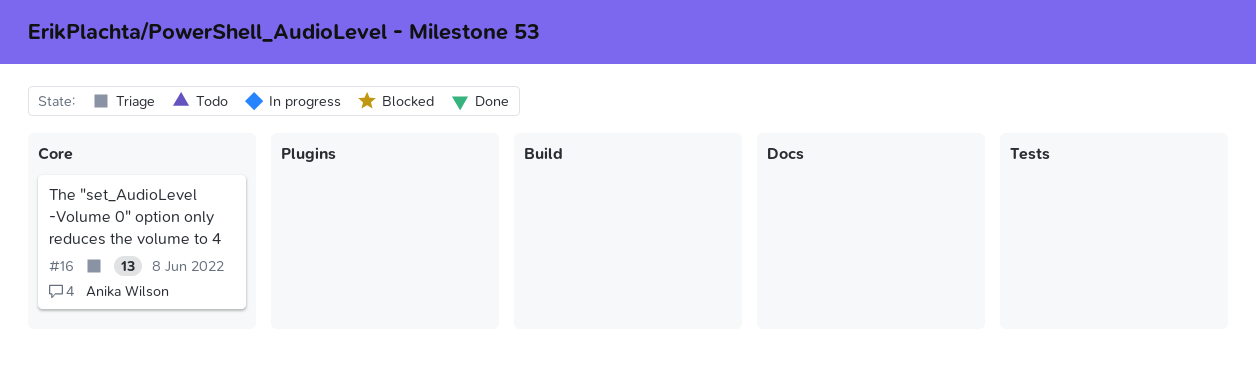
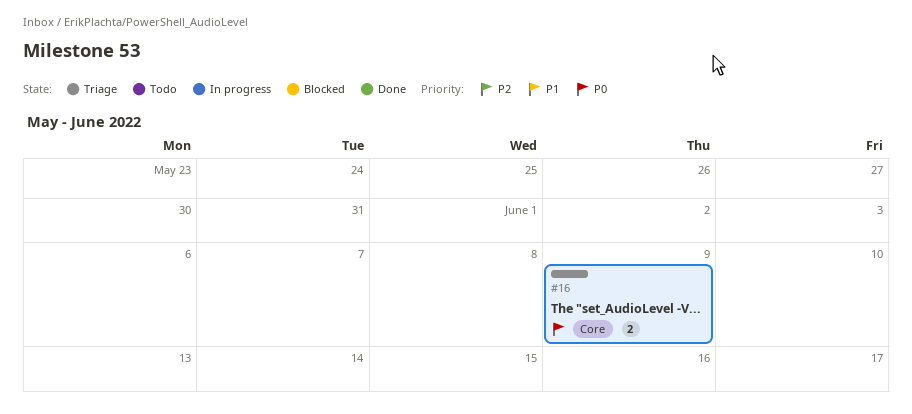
#16, estimate: 13 -> 2
#16, due: Jun 8 -> Jun 9

